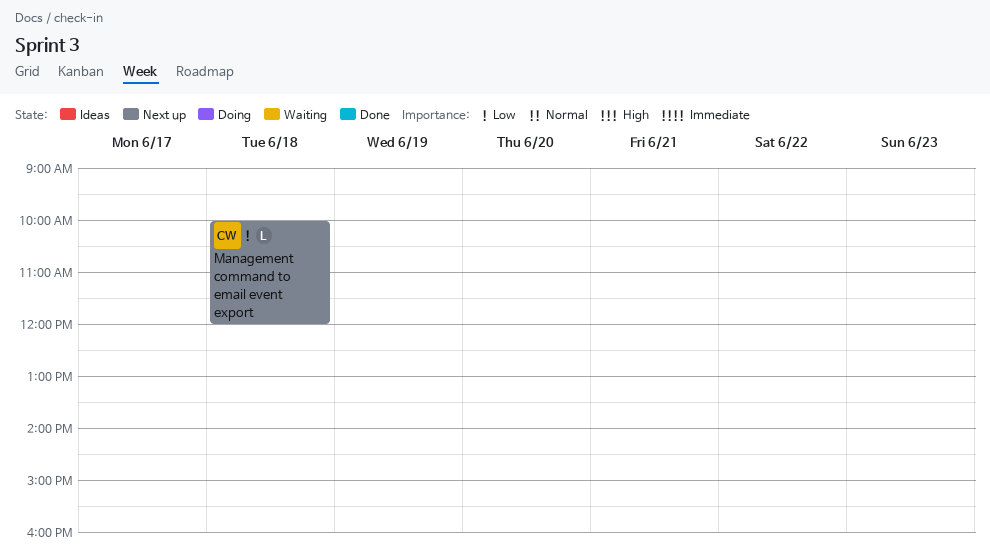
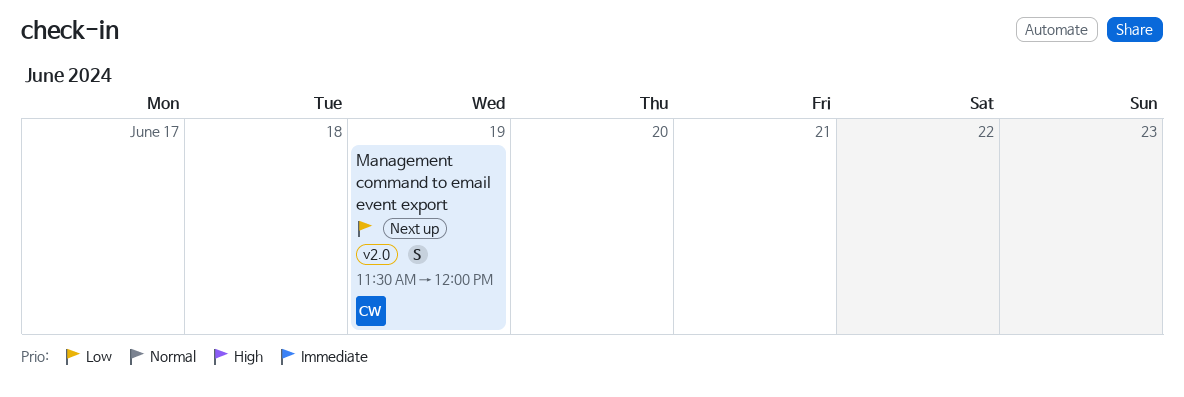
Management command to email event export, estimate: L -> S
Management command to email event export, day: Jun 18 -> Jun 19
Management command to email event export, begins: 10:00 -> 11:30

